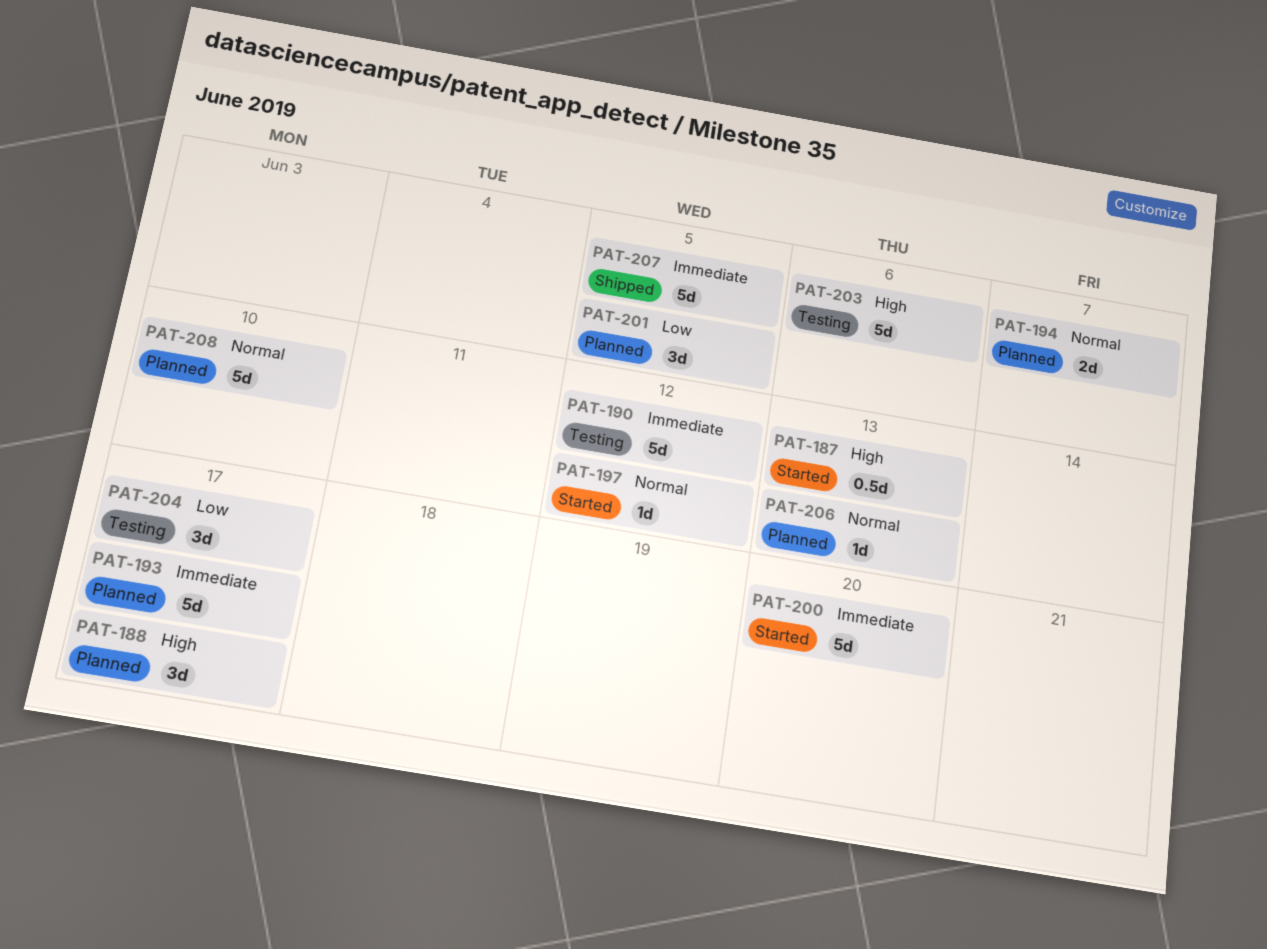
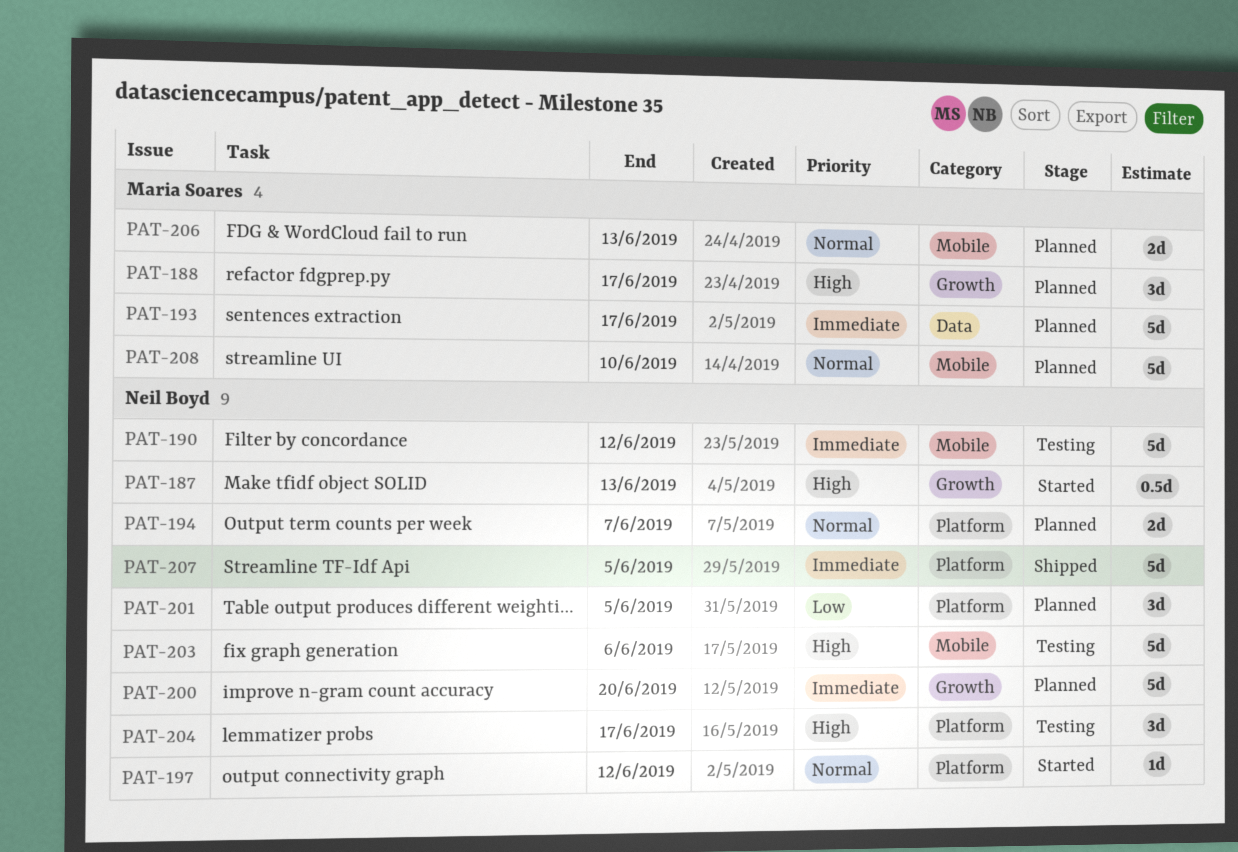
PAT-200, status: Started -> Planned
PAT-204, priority: Low -> High
PAT-206, estimate: 1d -> 2d

